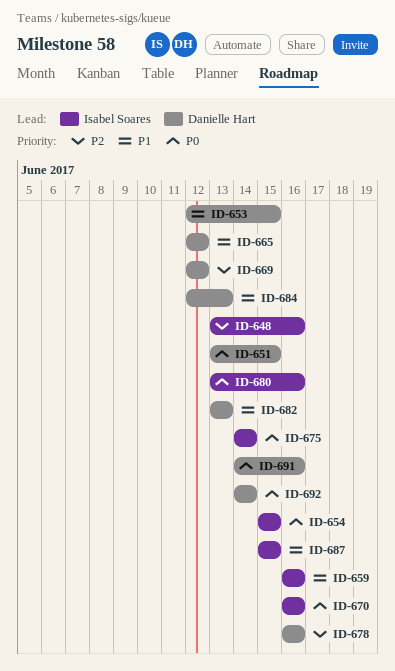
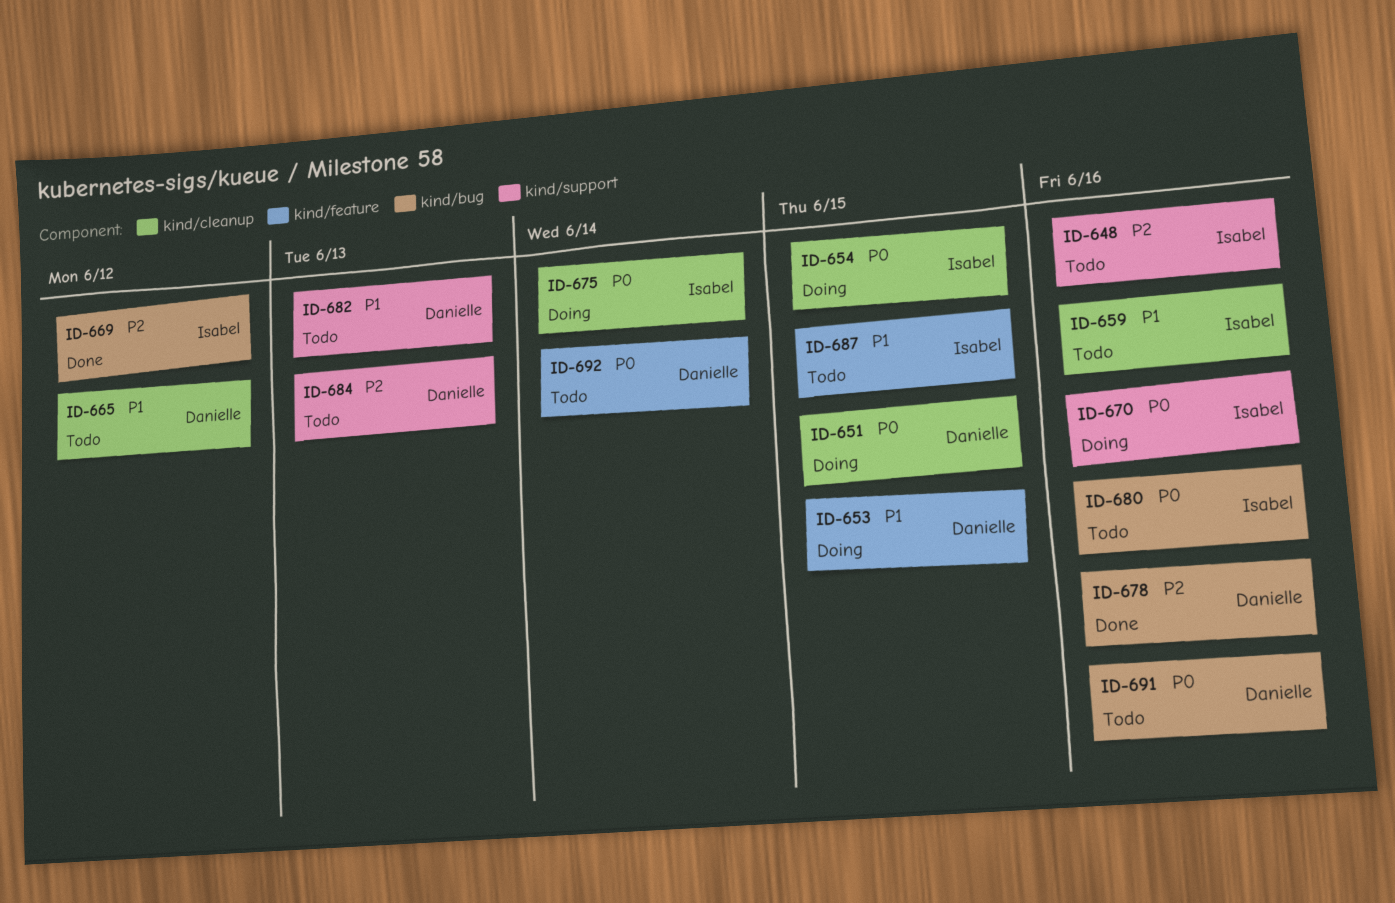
ID-669, owner: Danielle Hart -> Isabel Soares
ID-684, priority: P1 -> P2

